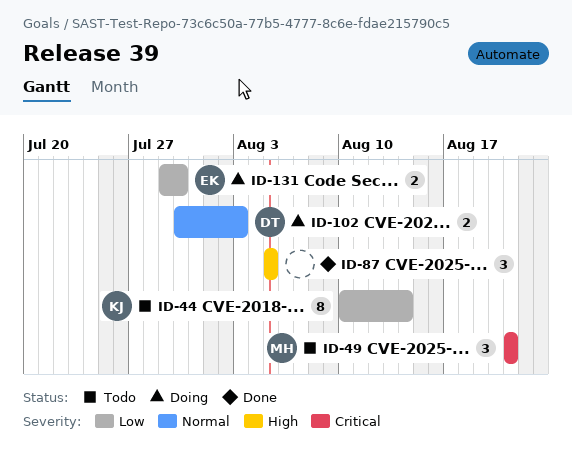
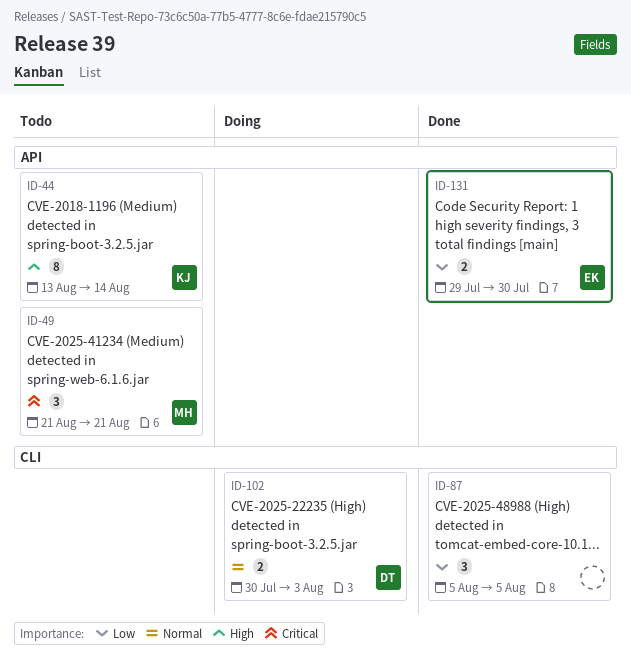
ID-44, priority: Low -> High
ID-44, start: Aug 10 -> Aug 13
ID-87, priority: High -> Low
ID-131, status: Doing -> Done

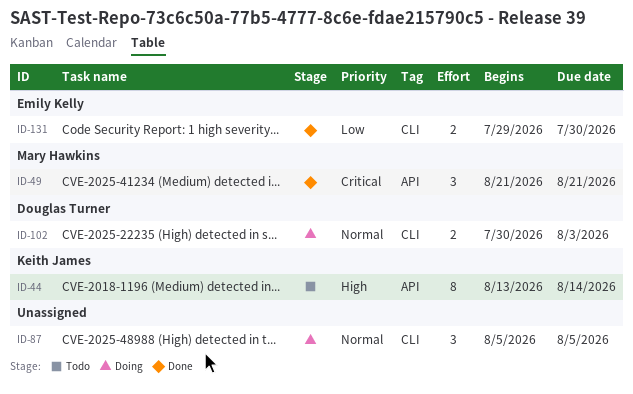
ID-49, status: Todo -> Done
ID-87, status: Done -> Doing
ID-87, priority: Low -> Normal
ID-131, label: API -> CLI

